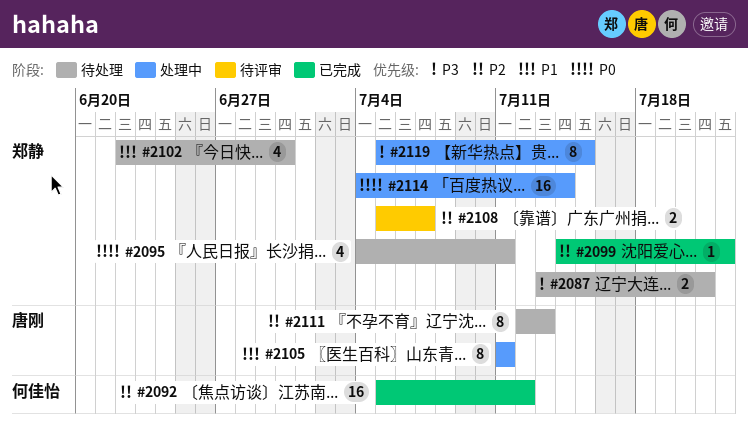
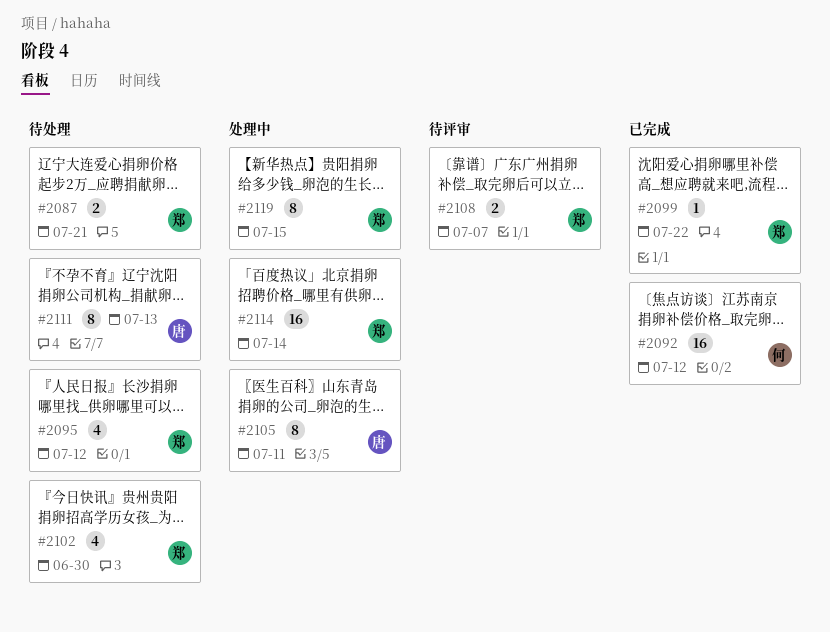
#2095, due: Jul 11 -> Jul 12

